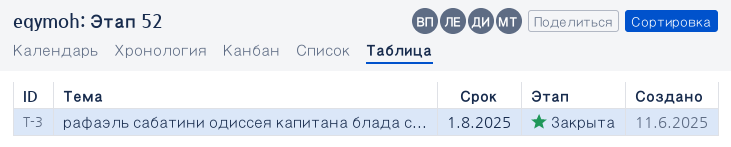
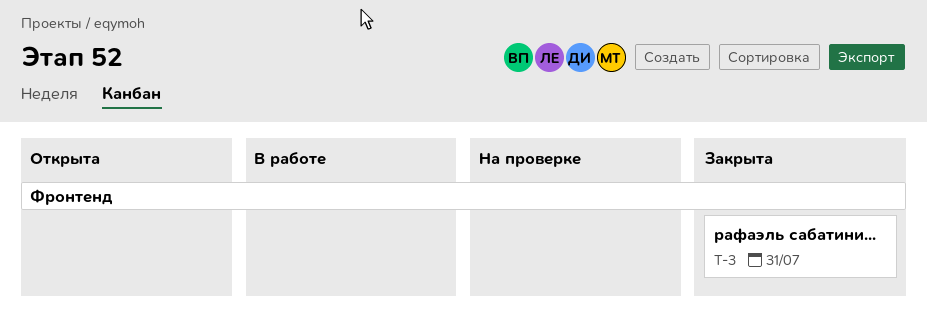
T-3, due: Aug 1 -> Jul 31

